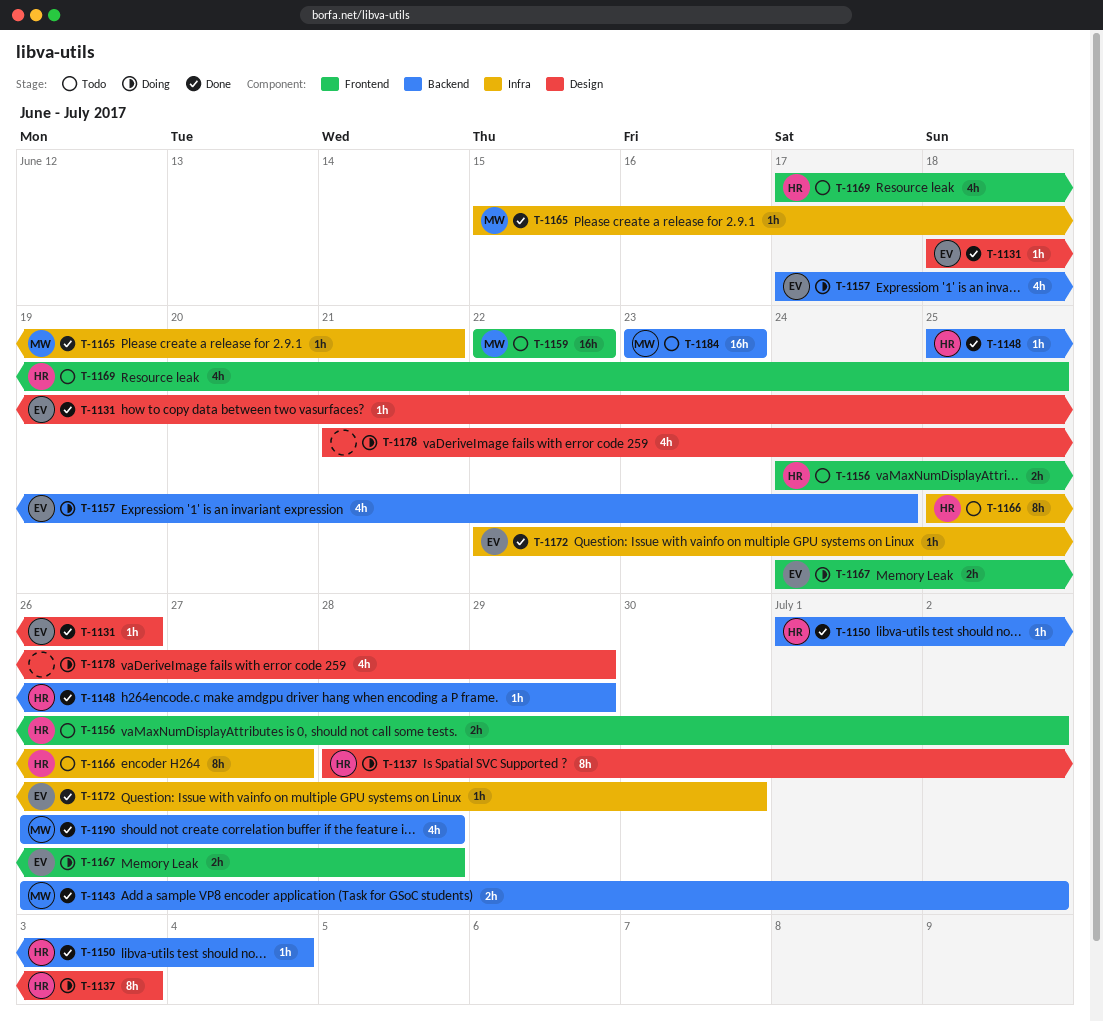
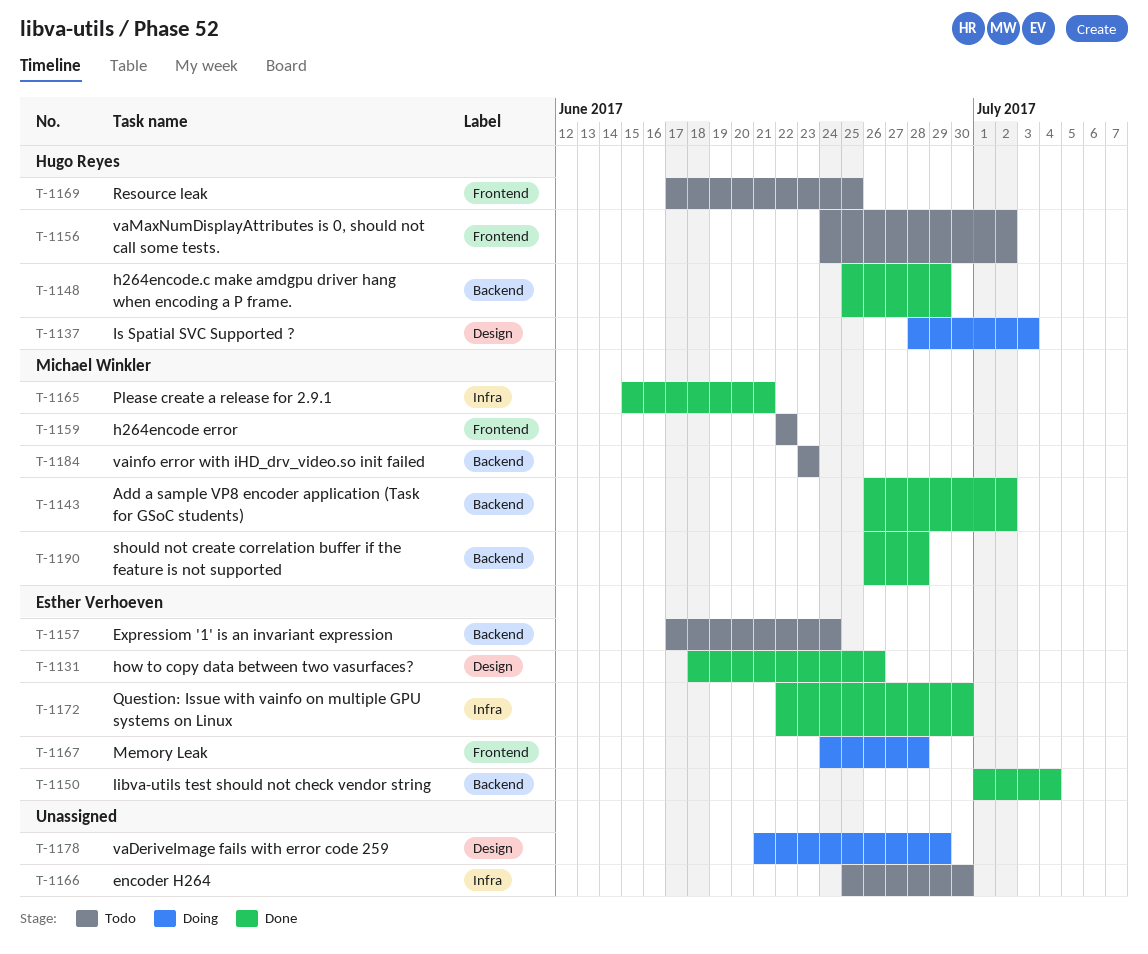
T-1150, owner: Hugo Reyes -> Esther Verhoeven
T-1157, status: Doing -> Todo
T-1166, owner: Hugo Reyes -> none
T-1166, due: Jun 27 -> Jun 30

